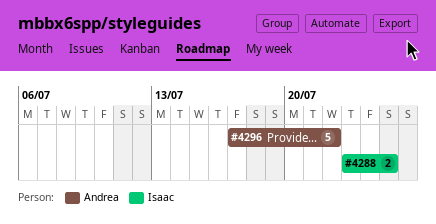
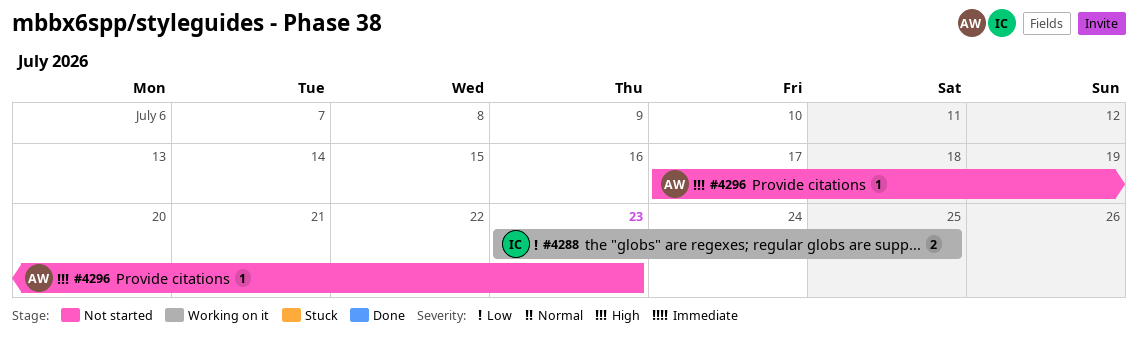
#4296, estimate: 5 -> 1
#4296, due: Jul 22 -> Jul 23

